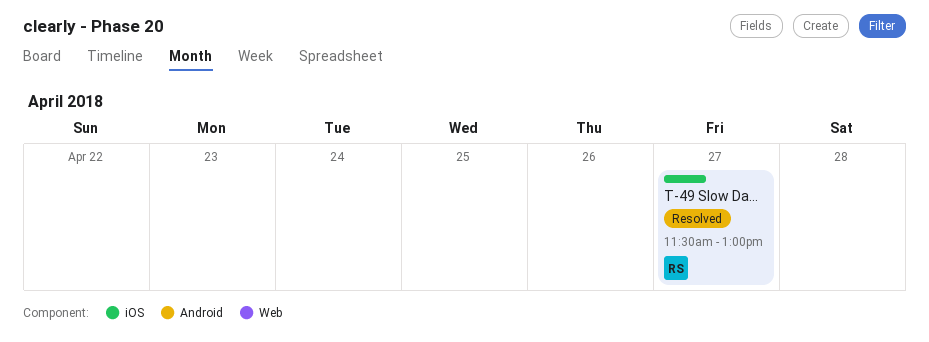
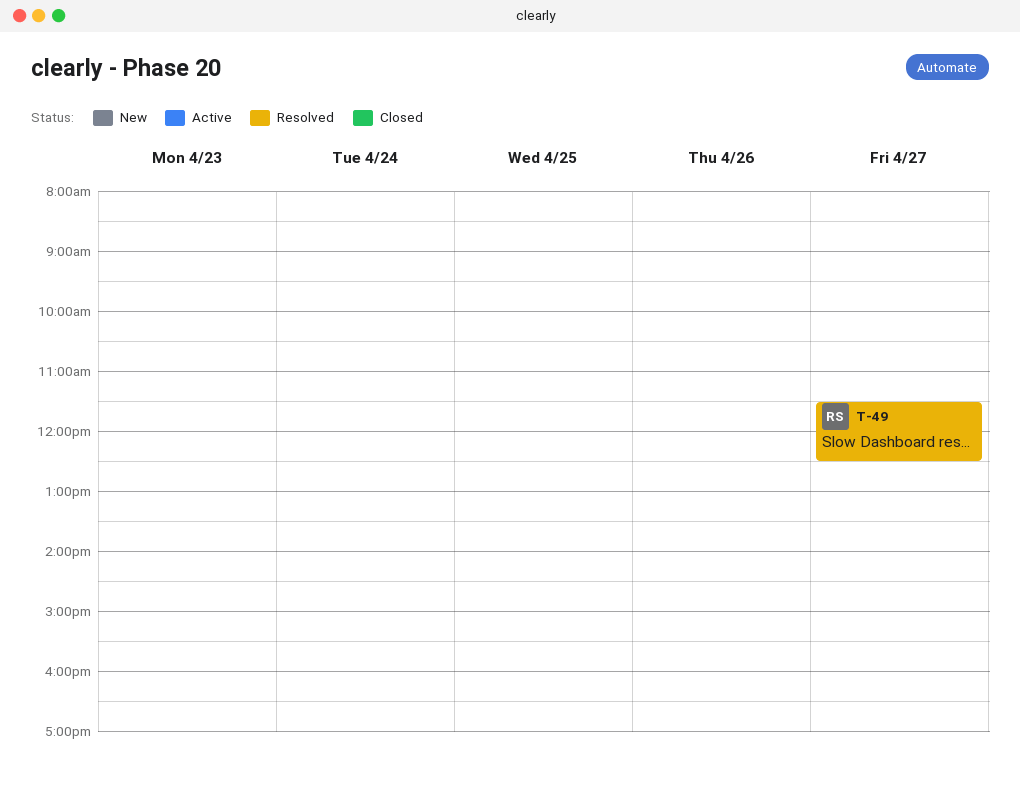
T-49, ends: 13:00 -> 12:30

